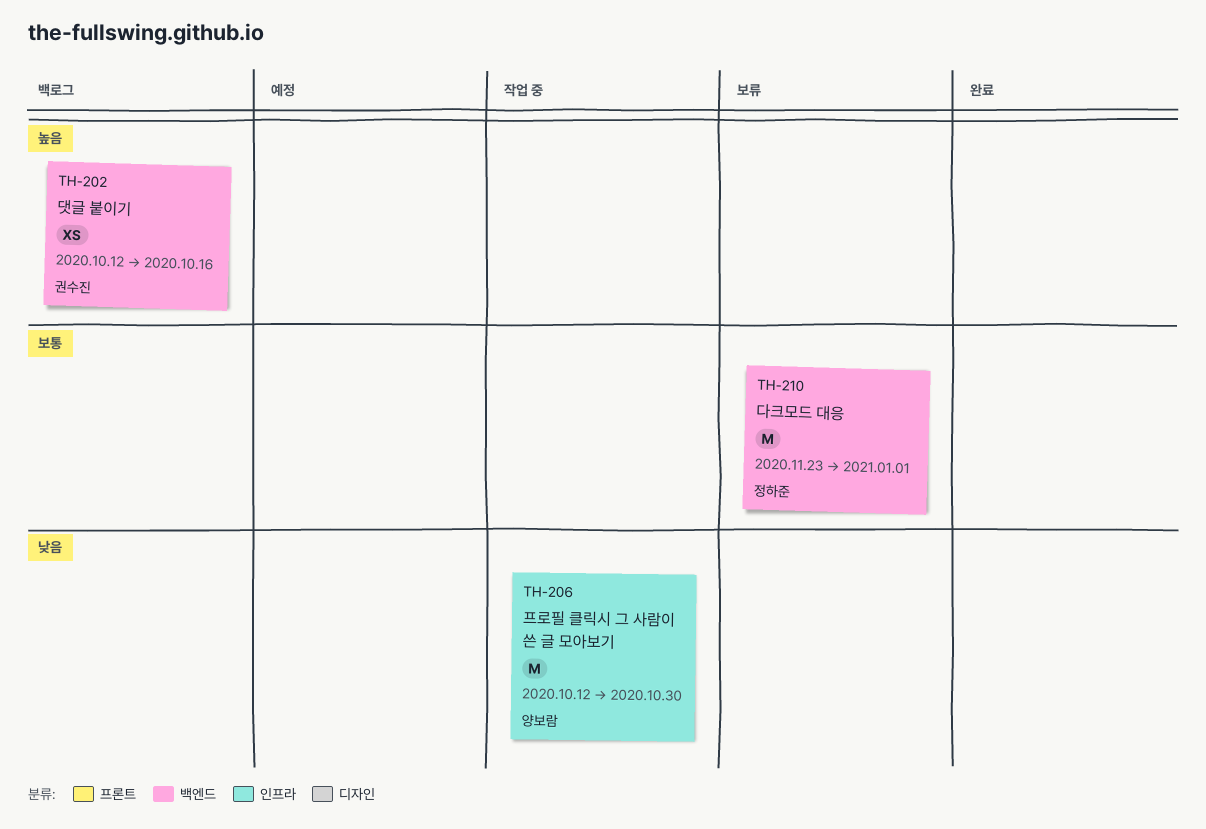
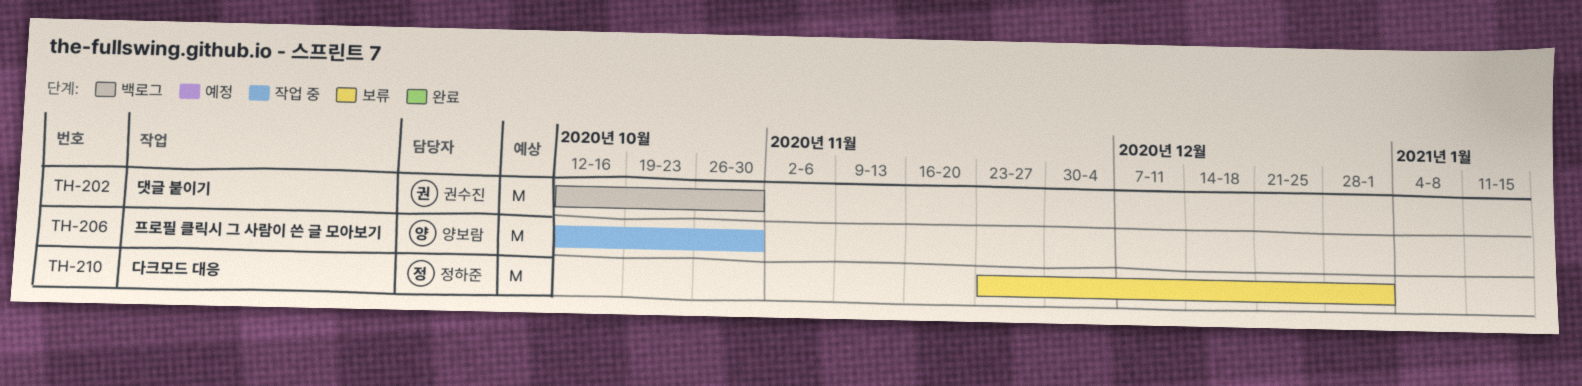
TH-202, estimate: XS -> M
TH-202, due: Oct 16 -> Oct 30

